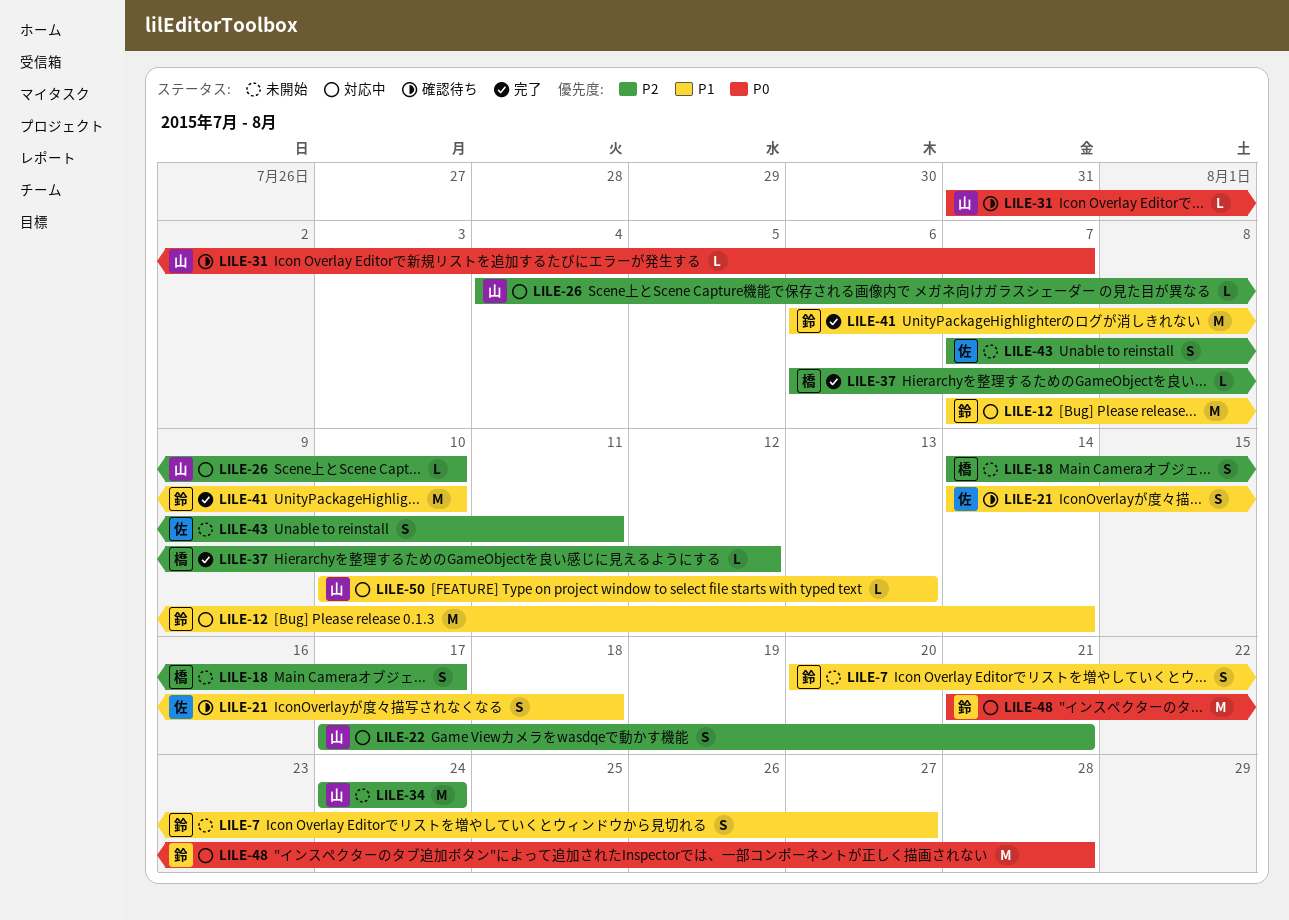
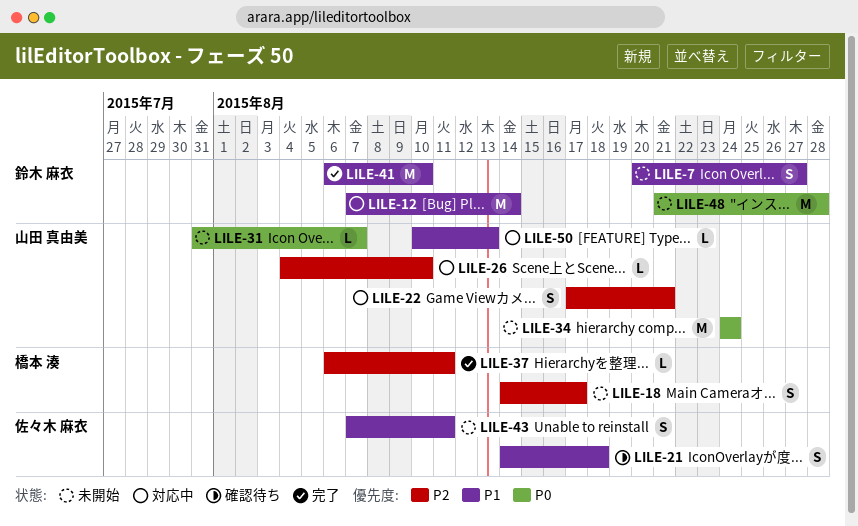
LILE-31, status: 確認待ち -> 未開始
LILE-34, priority: P2 -> P0
LILE-37, due: Aug 12 -> Aug 11
LILE-43, priority: P2 -> P1
LILE-48, status: 対応中 -> 未開始

